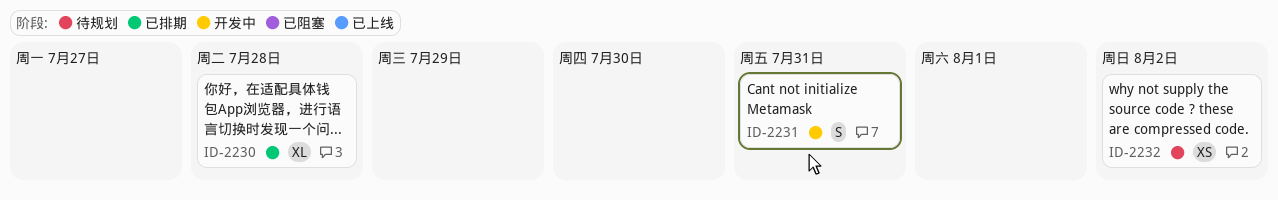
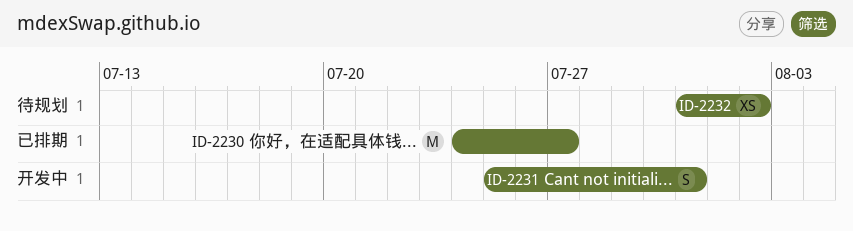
ID-2230, estimate: XL -> M
ID-2230, due: Jul 28 -> Jul 27

